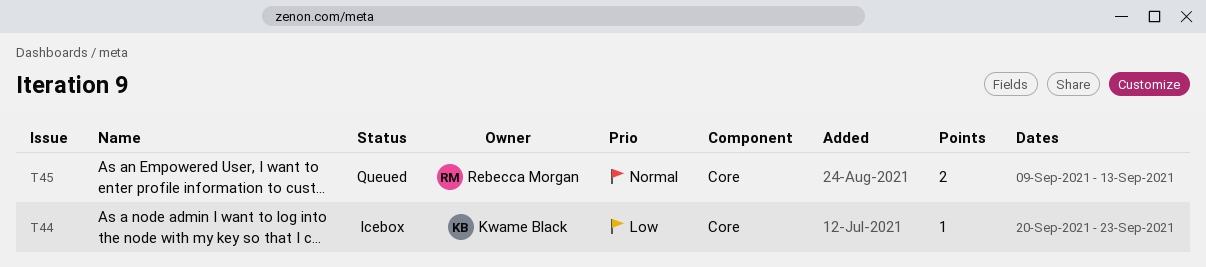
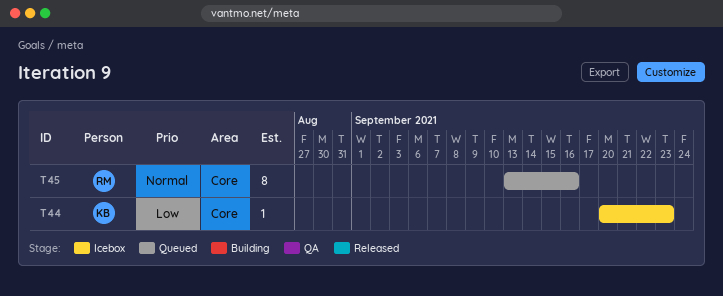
T45, estimate: 2 -> 8
T45, start: Sep 9 -> Sep 13
T45, due: Sep 13 -> Sep 16

